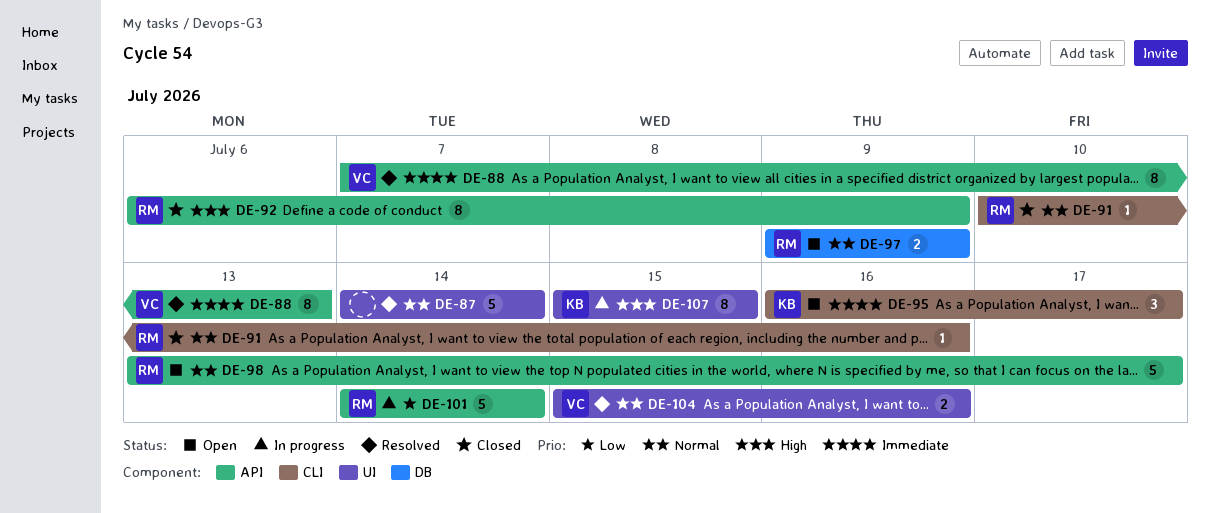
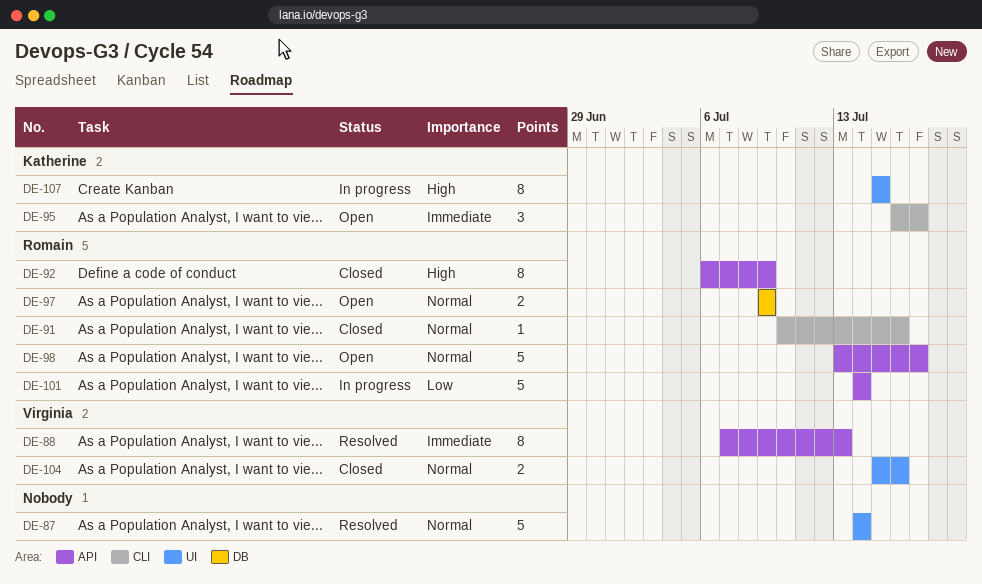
DE-104, status: Resolved -> Closed

